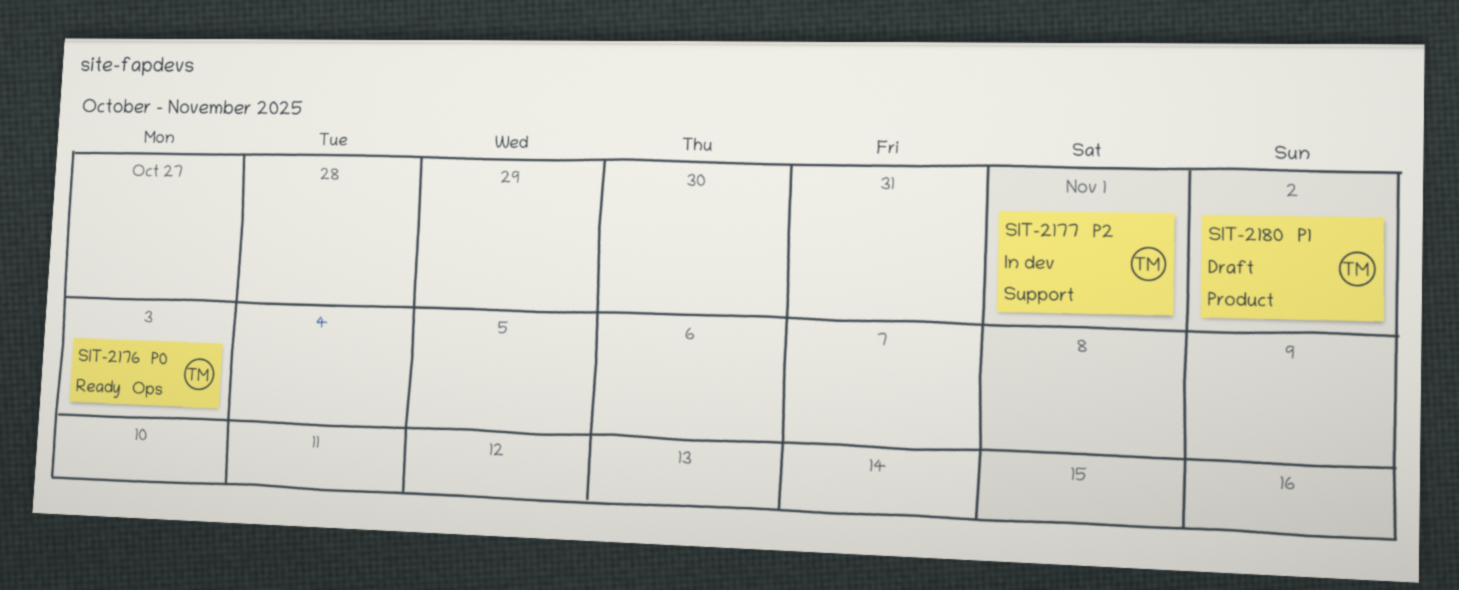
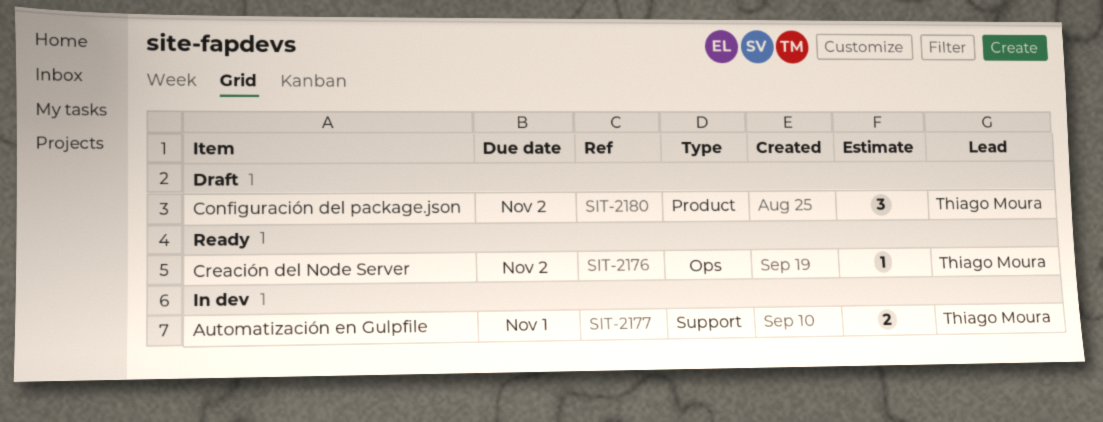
SIT-2176, due: Nov 3 -> Nov 2

